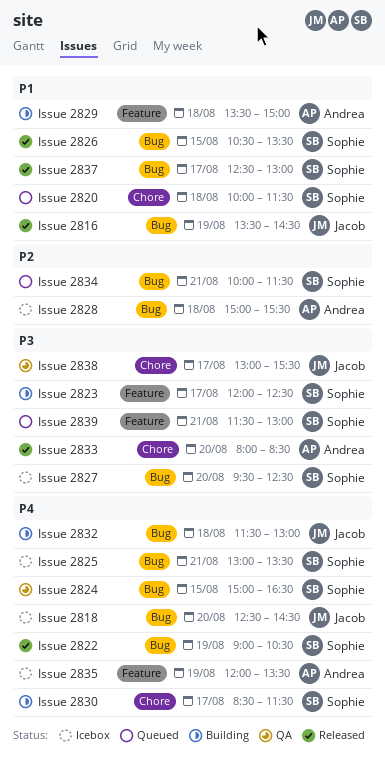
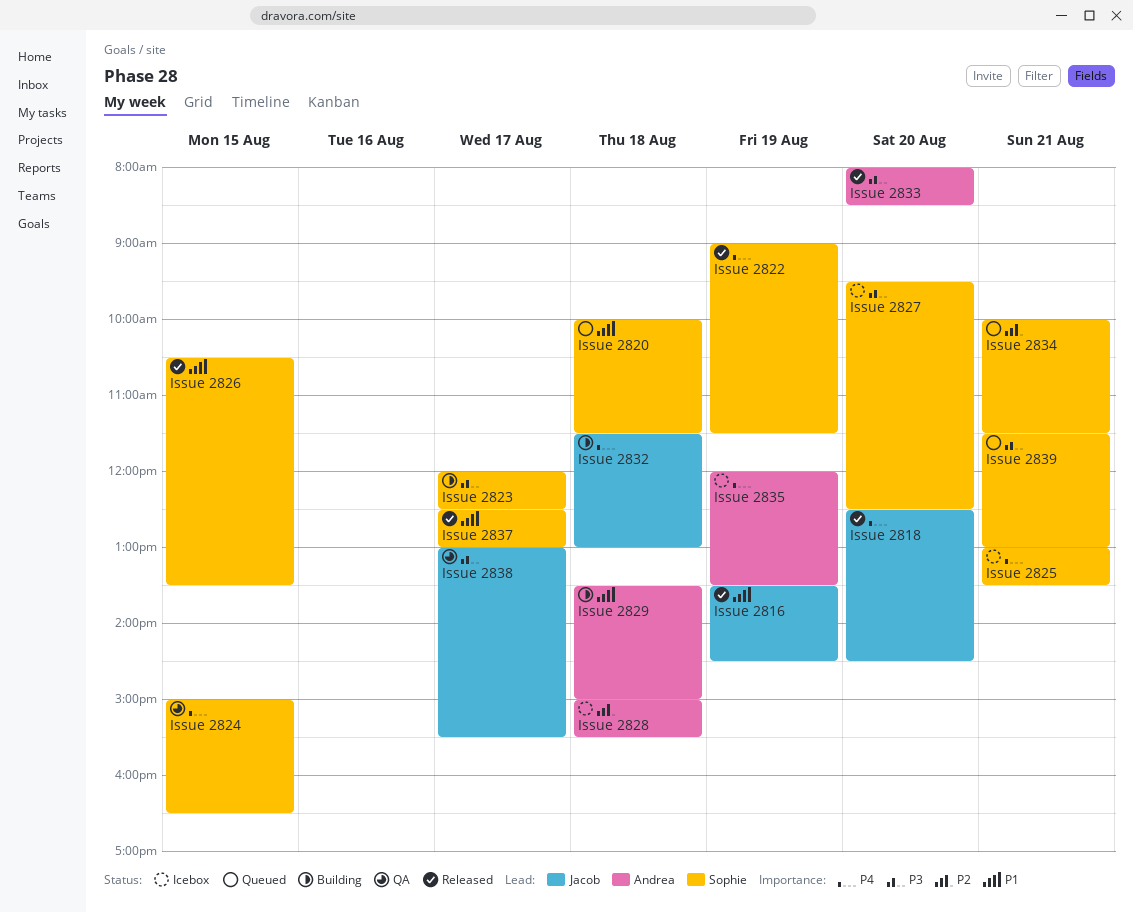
Issue 2818, status: Icebox -> Released
Issue 2822, ends: 10:30 -> 11:30
Issue 2830: present -> none

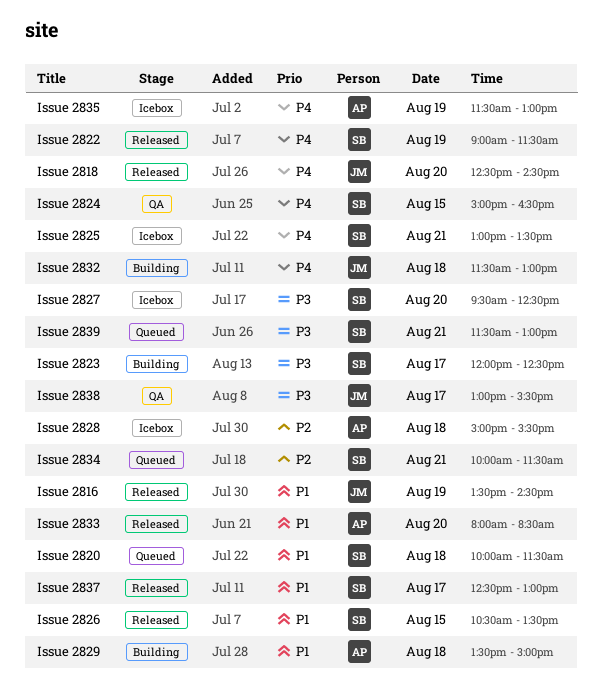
Issue 2833, priority: P3 -> P1
Issue 2835, begins: 12:00 -> 11:30
Issue 2835, ends: 13:30 -> 13:00

